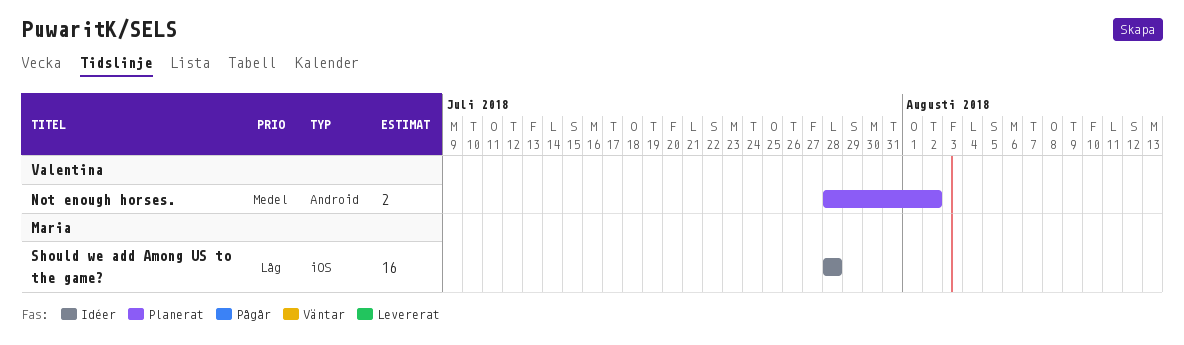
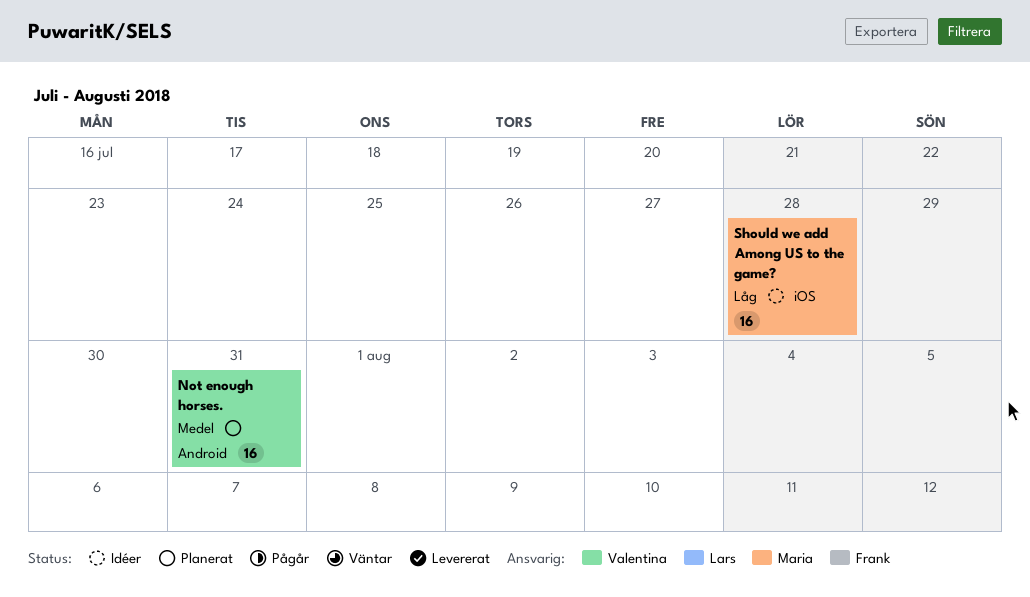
Not enough horses., estimate: 2 -> 16
Not enough horses., due: Aug 2 -> Jul 31

